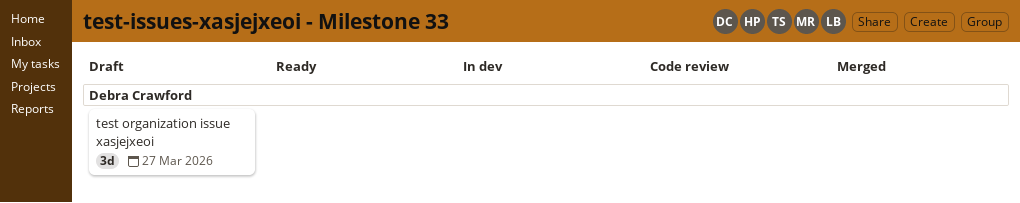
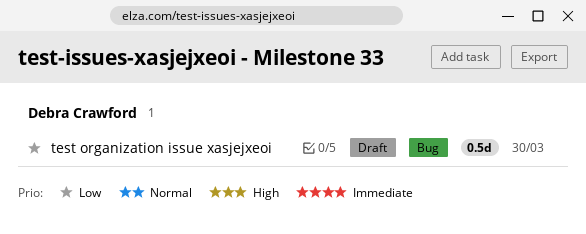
test organization issue xasjejxeoi, estimate: 3d -> 0.5d
test organization issue xasjejxeoi, due: Mar 27 -> Mar 30

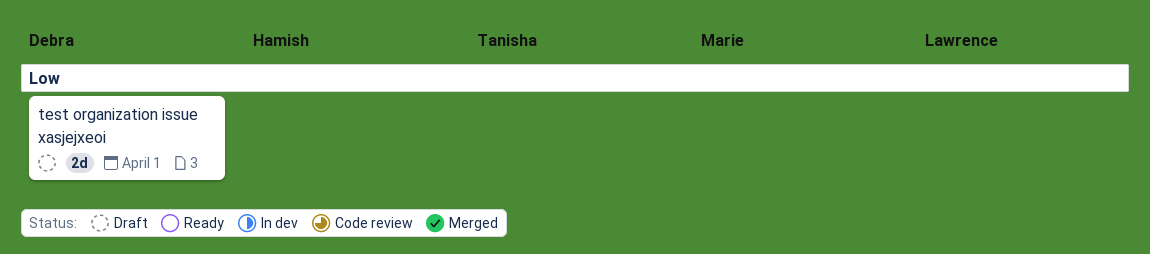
test organization issue xasjejxeoi, estimate: 0.5d -> 2d
test organization issue xasjejxeoi, due: Mar 30 -> Apr 1

